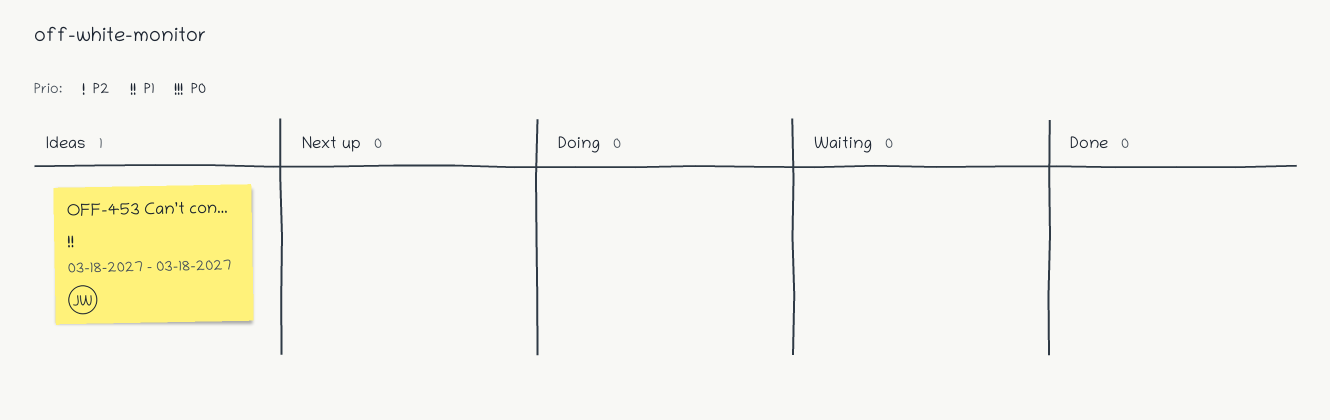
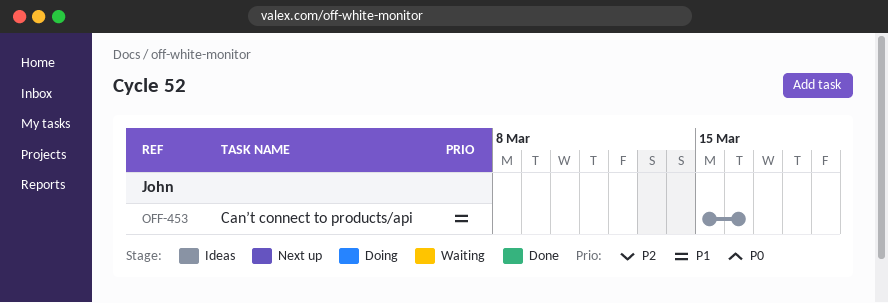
OFF-453, start: Mar 18 -> Mar 15
OFF-453, due: Mar 18 -> Mar 16

